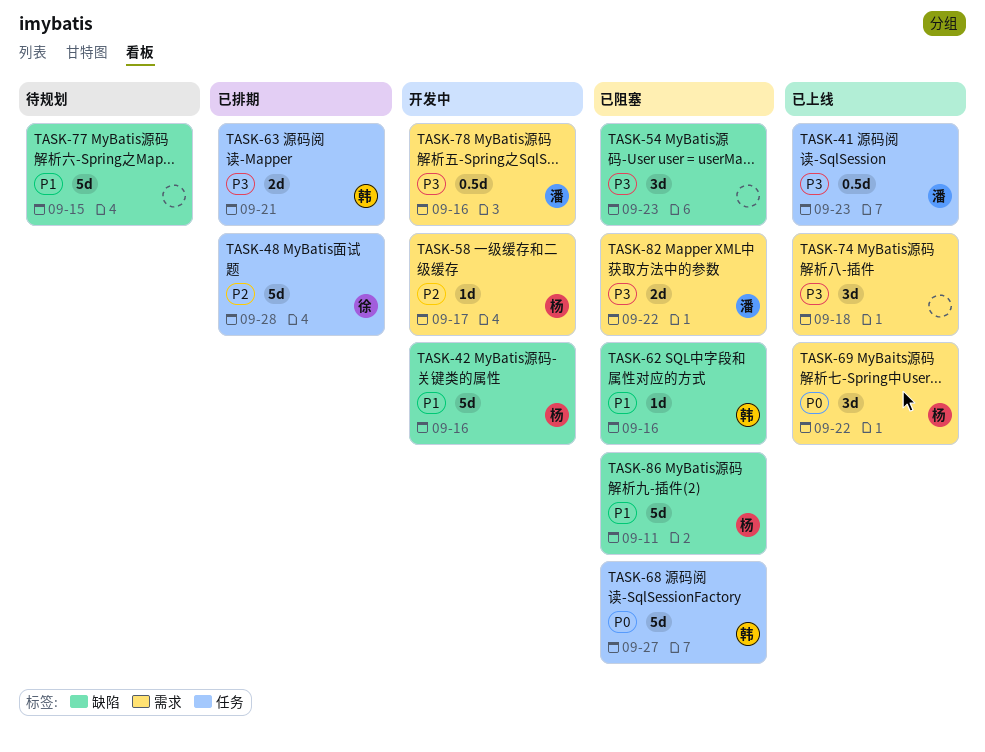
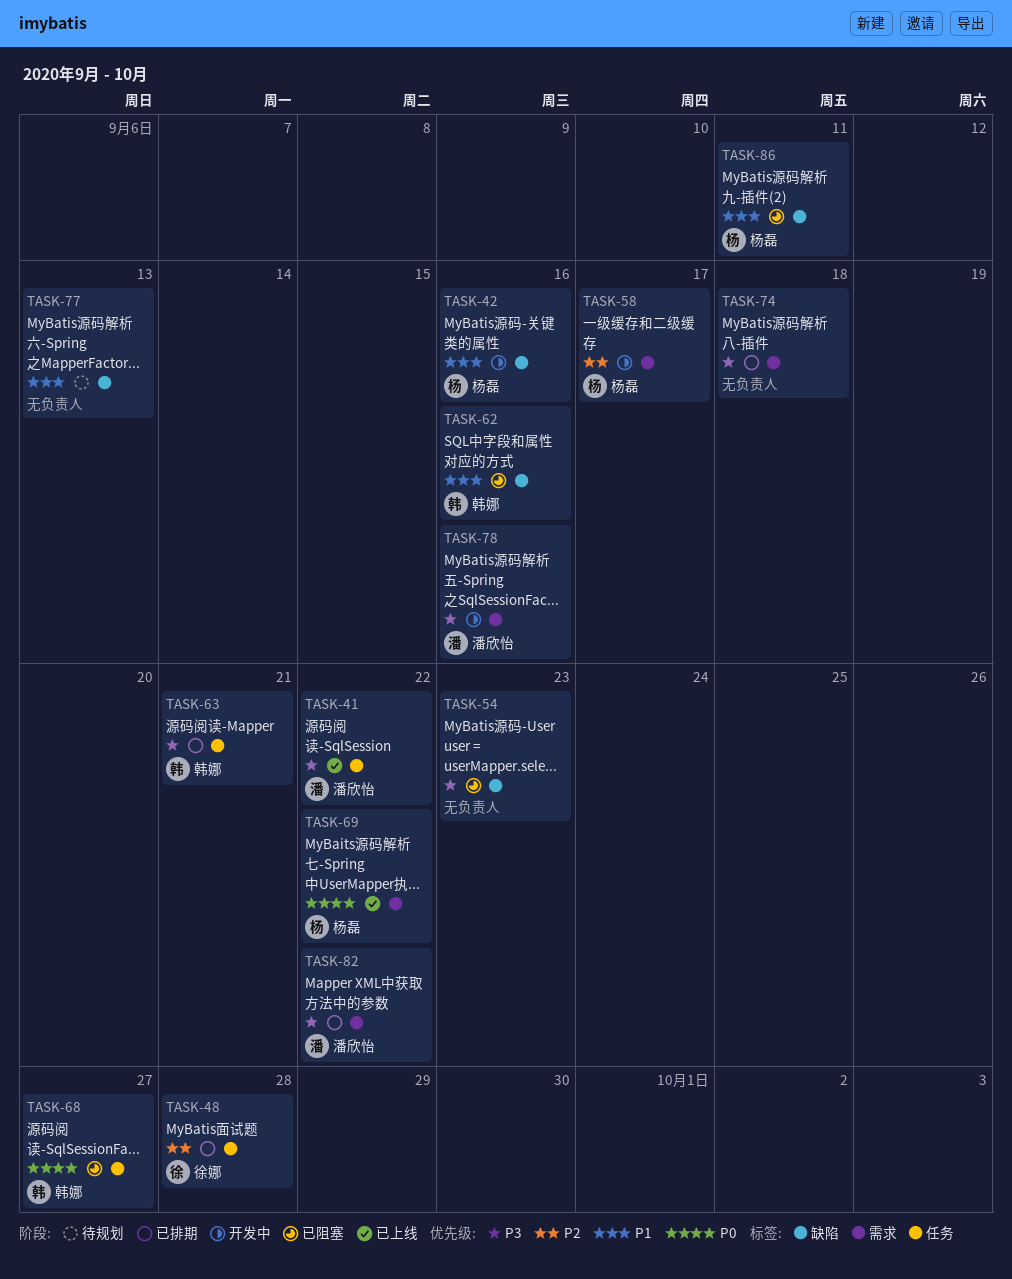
TASK-41, due: Sep 23 -> Sep 22
TASK-74, status: 已上线 -> 已排期
TASK-77, due: Sep 15 -> Sep 13
TASK-82, status: 已阻塞 -> 已排期

